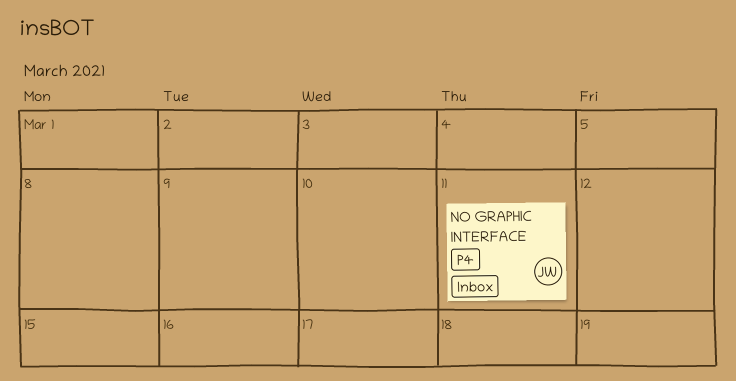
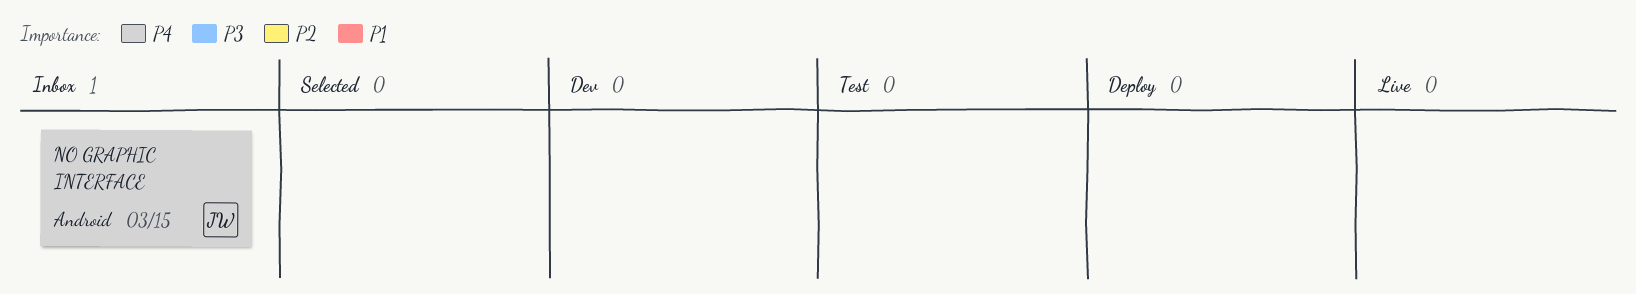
NO GRAPHIC INTERFACE, due: Mar 11 -> Mar 15

